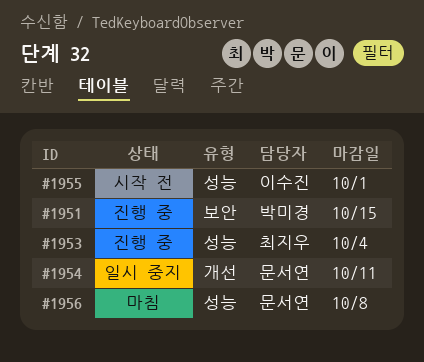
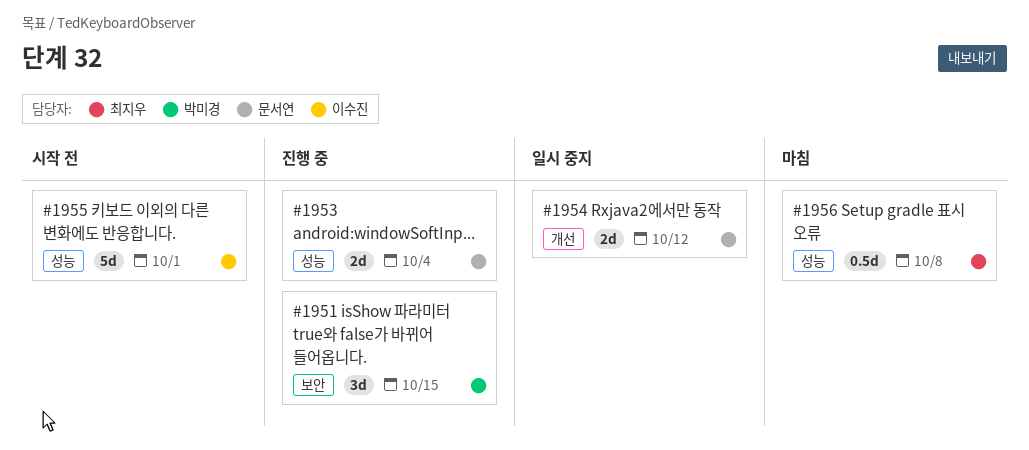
#1953, owner: 최지우 -> 문서연
#1954, due: Oct 11 -> Oct 12
#1956, owner: 문서연 -> 최지우

